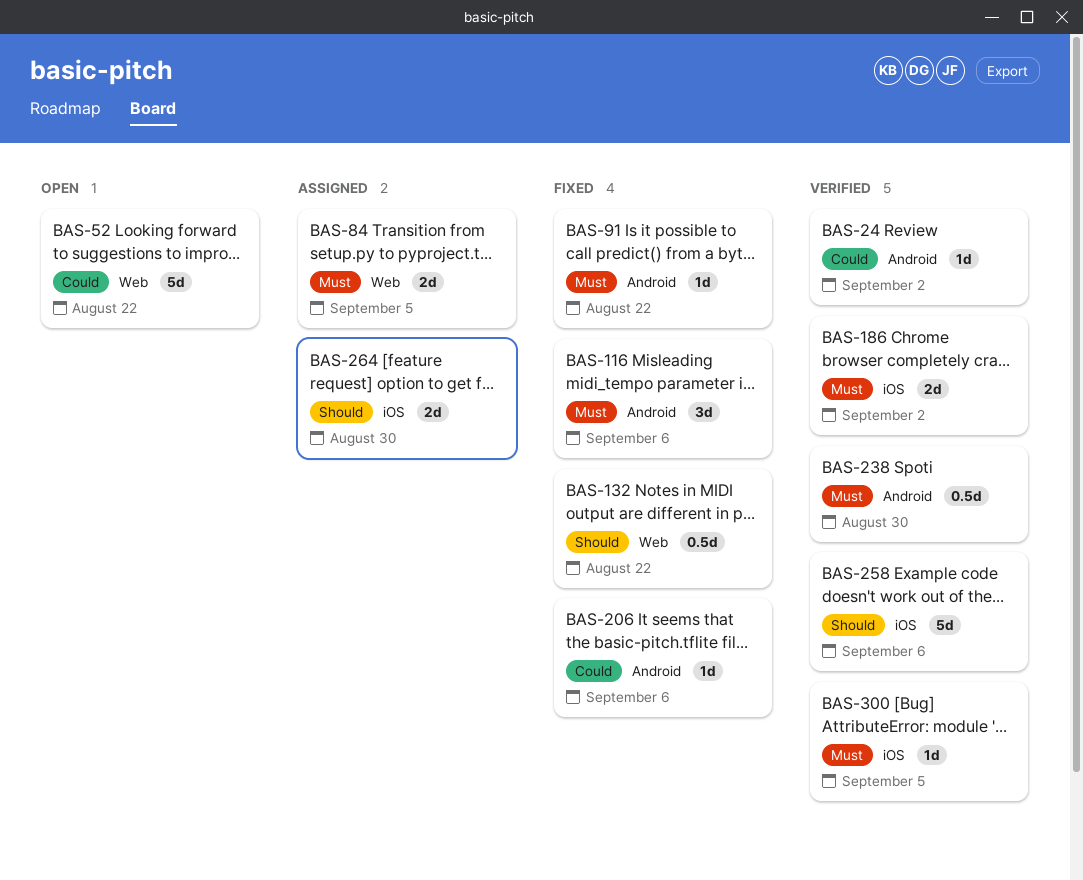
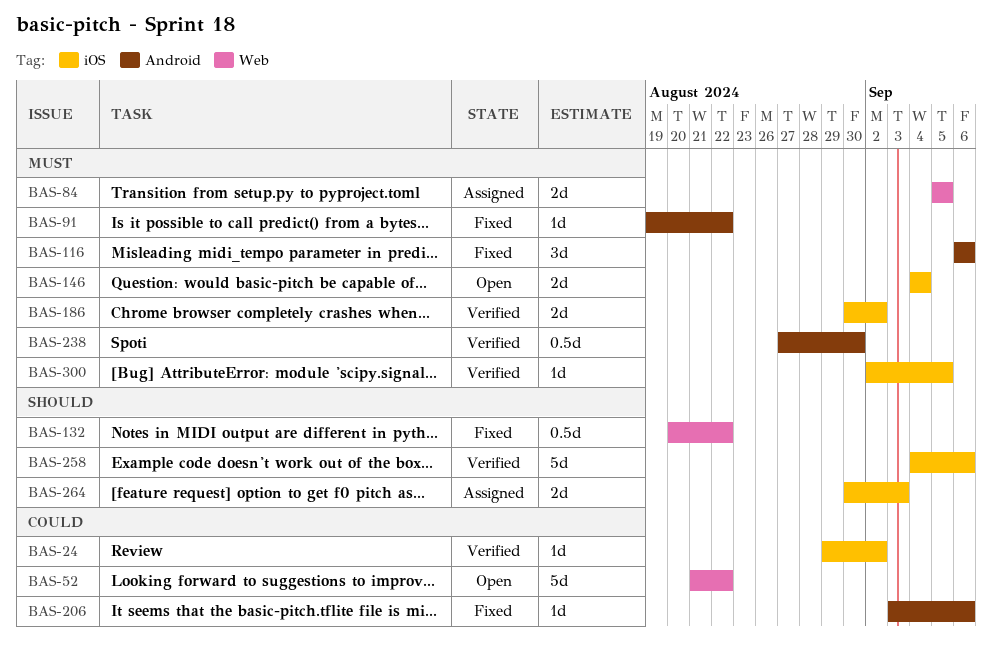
BAS-24, label: Android -> iOS
BAS-146: none -> present
BAS-264, due: Aug 30 -> Sep 3

